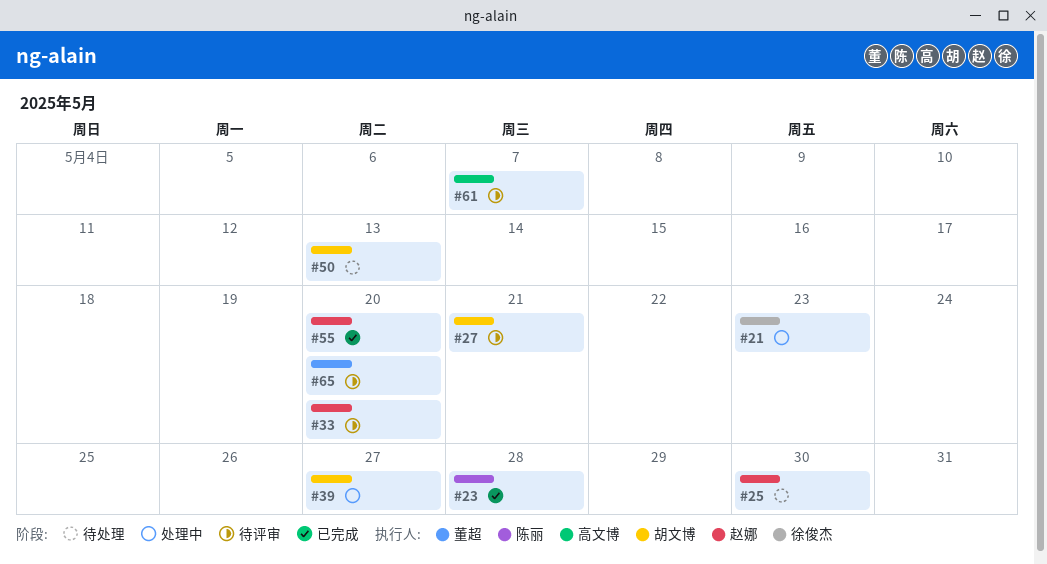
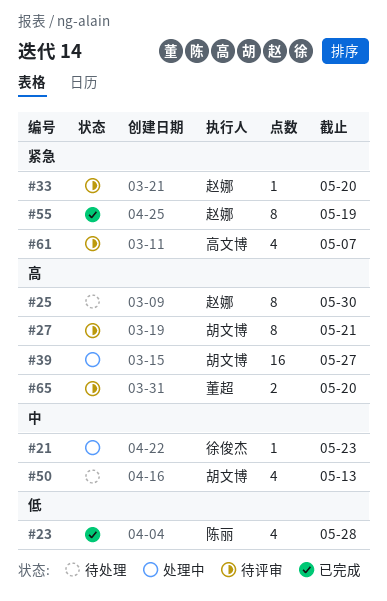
#55, due: May 20 -> May 19

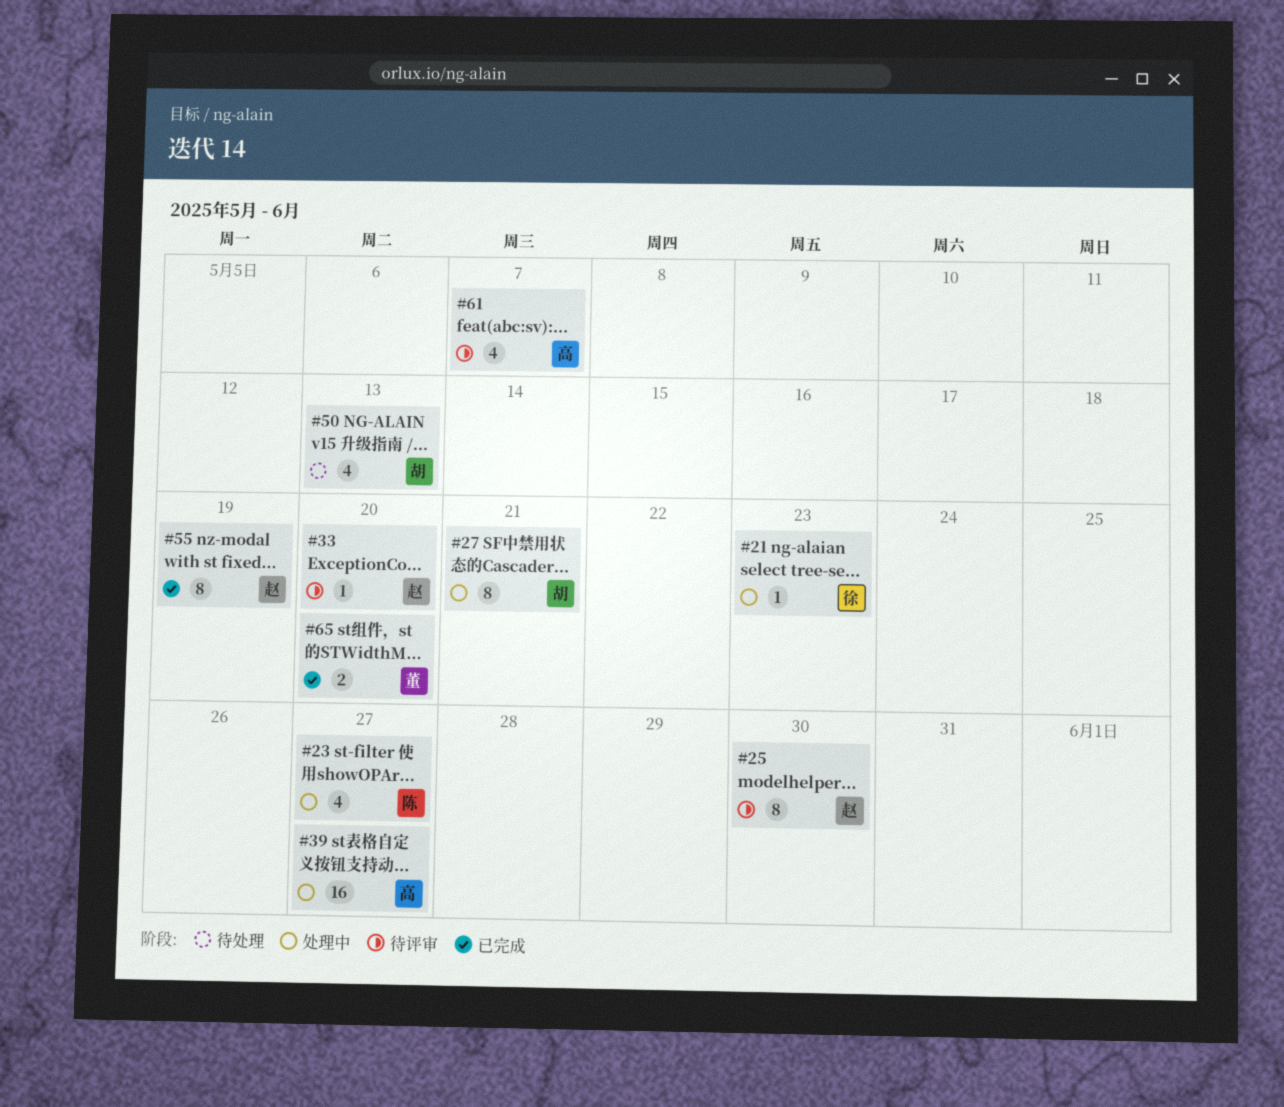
#23, status: 已完成 -> 处理中
#23, due: May 28 -> May 27
#25, status: 待处理 -> 待评审
#27, status: 待评审 -> 处理中
#39, owner: 胡文博 -> 高文博
#65, status: 待评审 -> 已完成

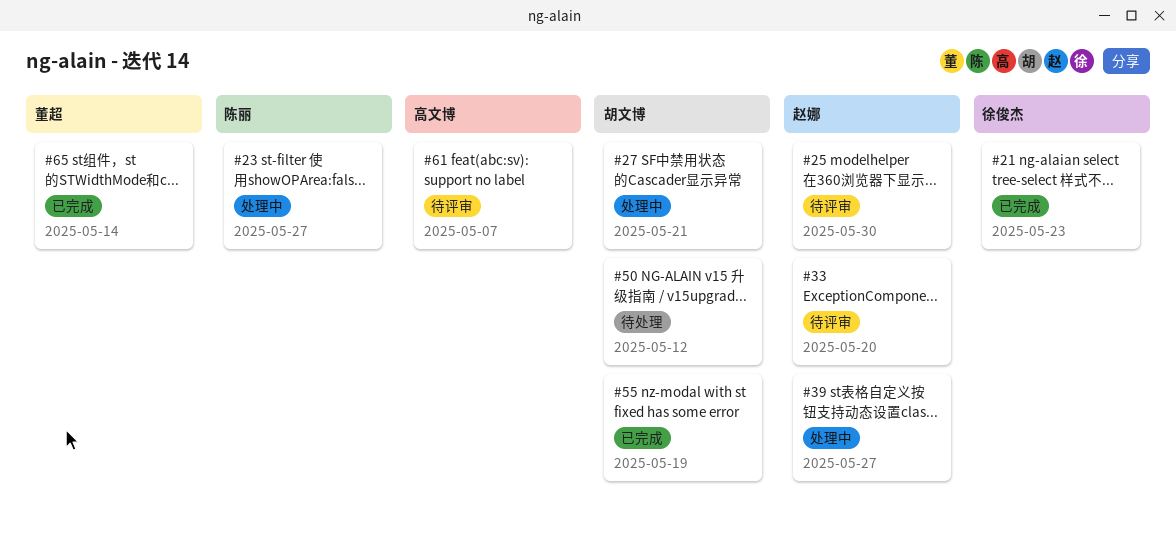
#21, status: 处理中 -> 已完成
#39, owner: 高文博 -> 赵娜
#50, due: May 13 -> May 12
#55, owner: 赵娜 -> 胡文博
#65, due: May 20 -> May 14

